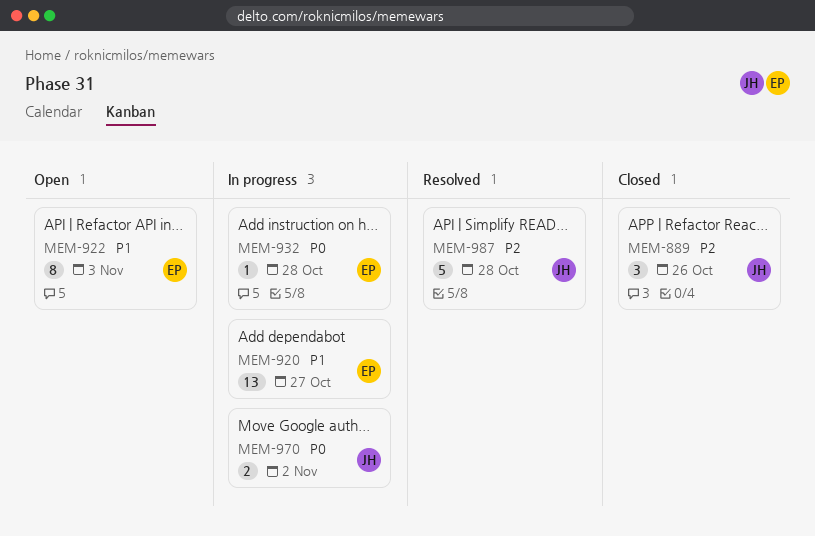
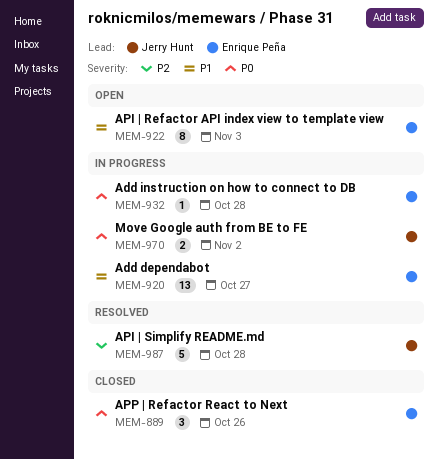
MEM-889, owner: Jerry Hunt -> Enrique Peña
MEM-889, priority: P2 -> P0

